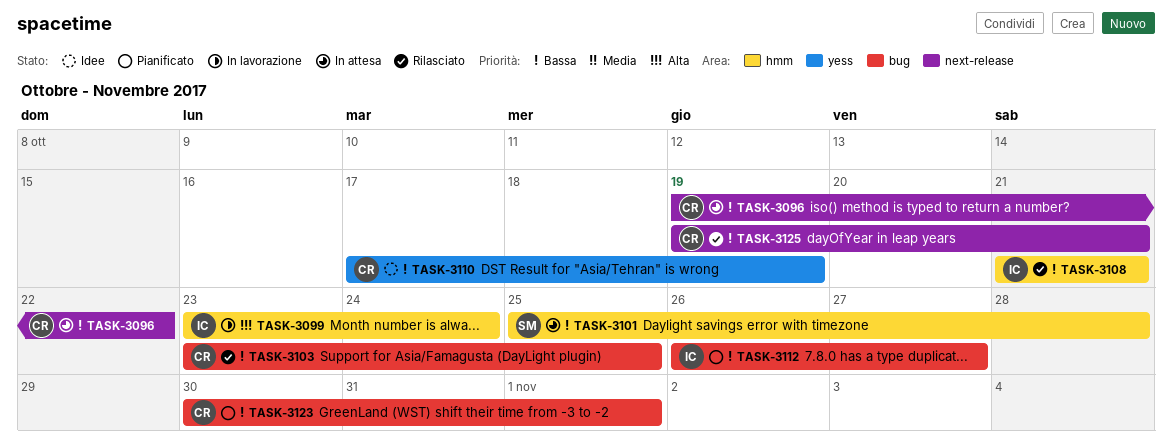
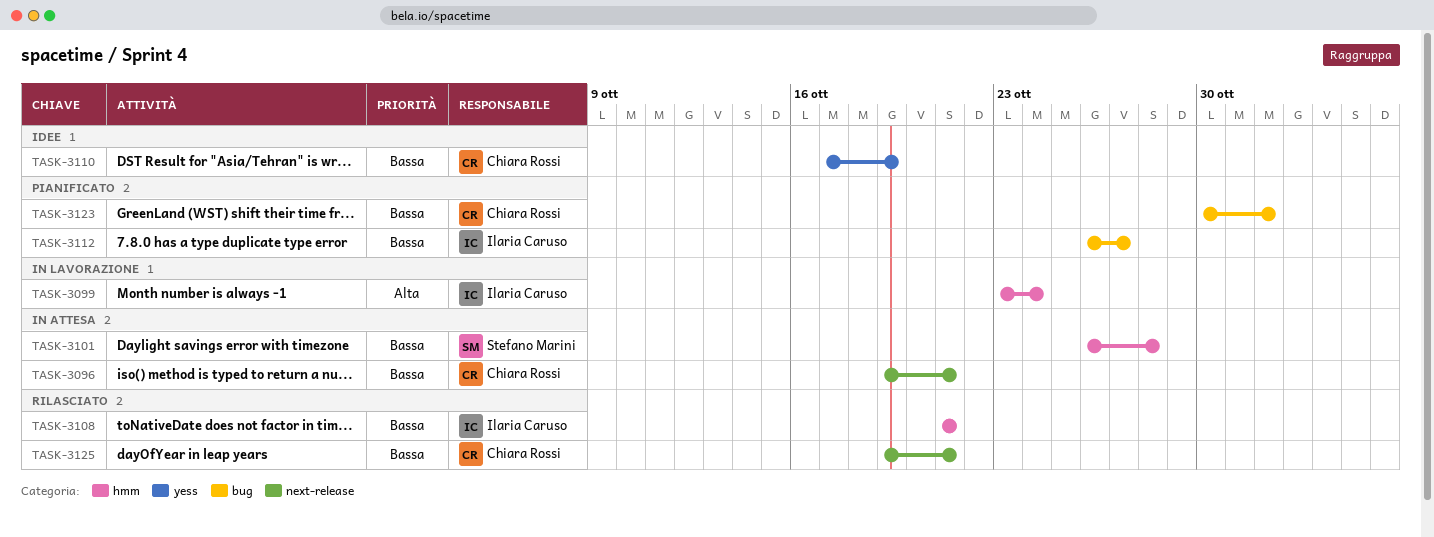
TASK-3096, due: Oct 22 -> Oct 21
TASK-3101, start: Oct 25 -> Oct 26
TASK-3103: present -> none

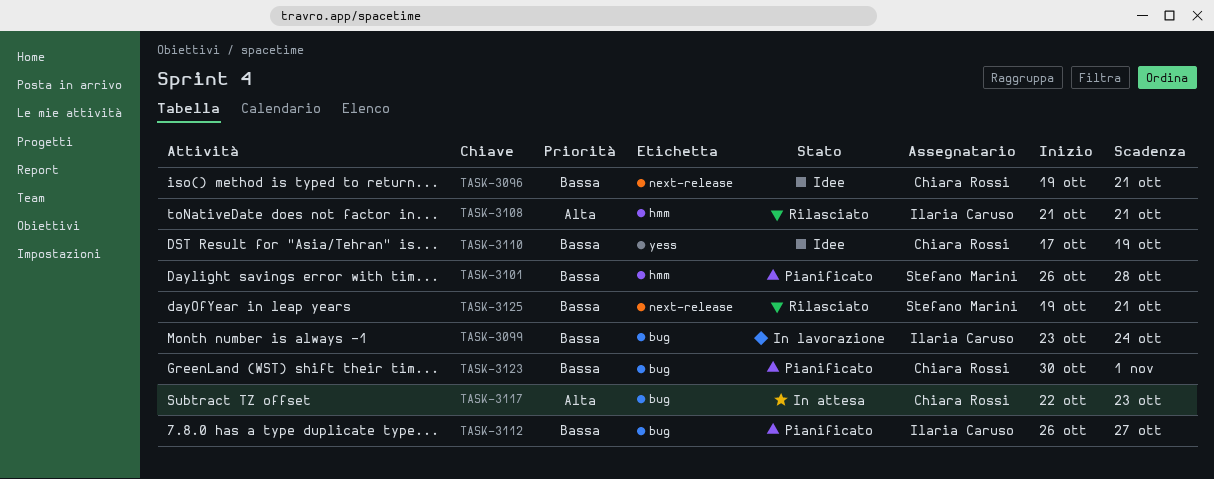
TASK-3096, status: In attesa -> Idee
TASK-3099, priority: Alta -> Bassa
TASK-3099, label: hmm -> bug
TASK-3101, status: In attesa -> Pianificato
TASK-3108, priority: Bassa -> Alta
TASK-3117: none -> present
TASK-3125, owner: Chiara Rossi -> Stefano Marini

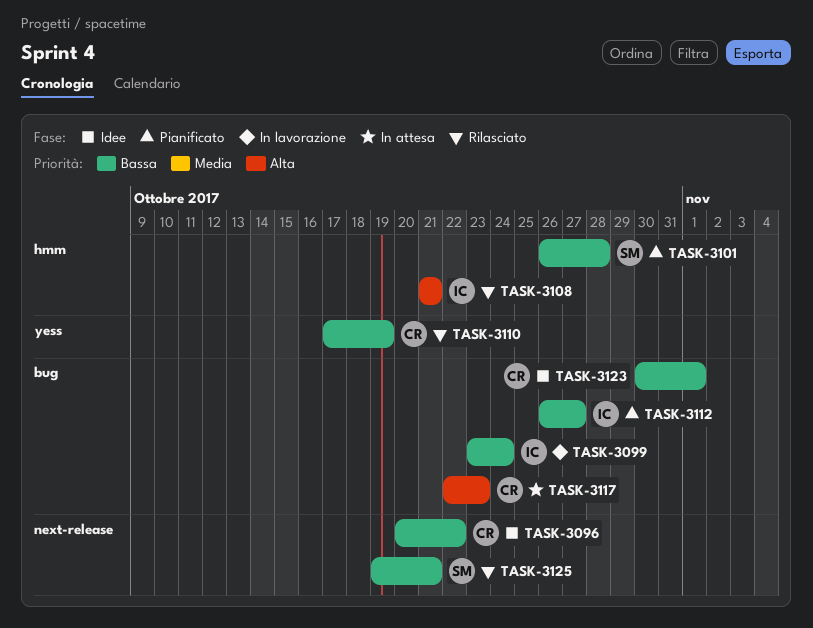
TASK-3096, start: Oct 19 -> Oct 20
TASK-3096, due: Oct 21 -> Oct 22
TASK-3110, status: Idee -> Rilasciato
TASK-3123, status: Pianificato -> Idee

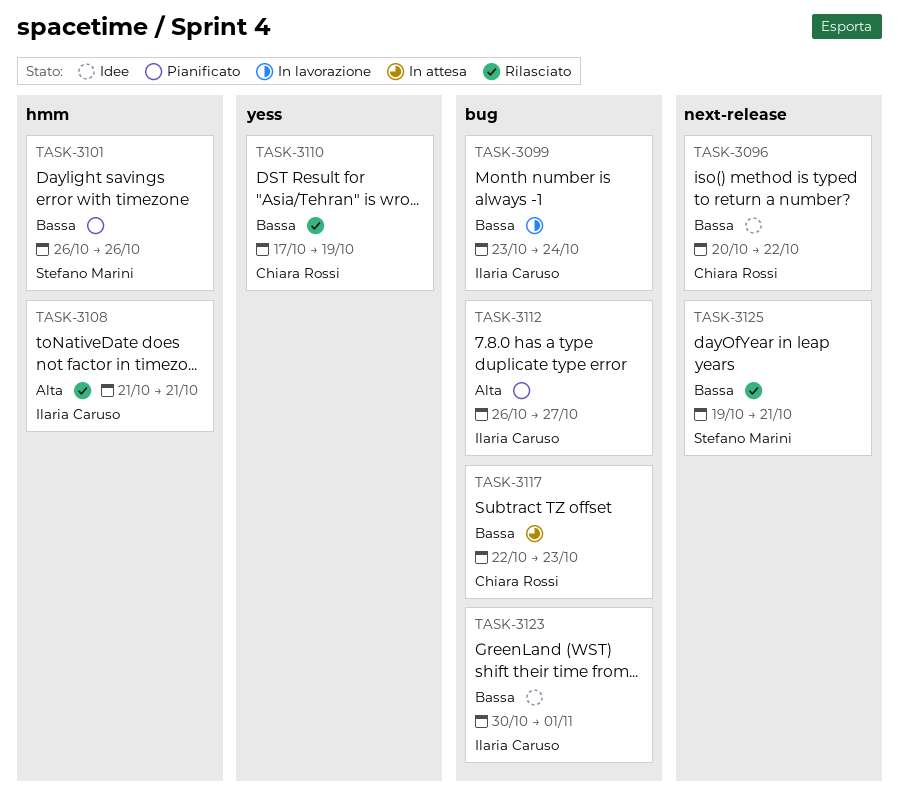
TASK-3101, due: Oct 28 -> Oct 26
TASK-3112, priority: Bassa -> Alta
TASK-3117, priority: Alta -> Bassa
TASK-3123, owner: Chiara Rossi -> Ilaria Caruso

